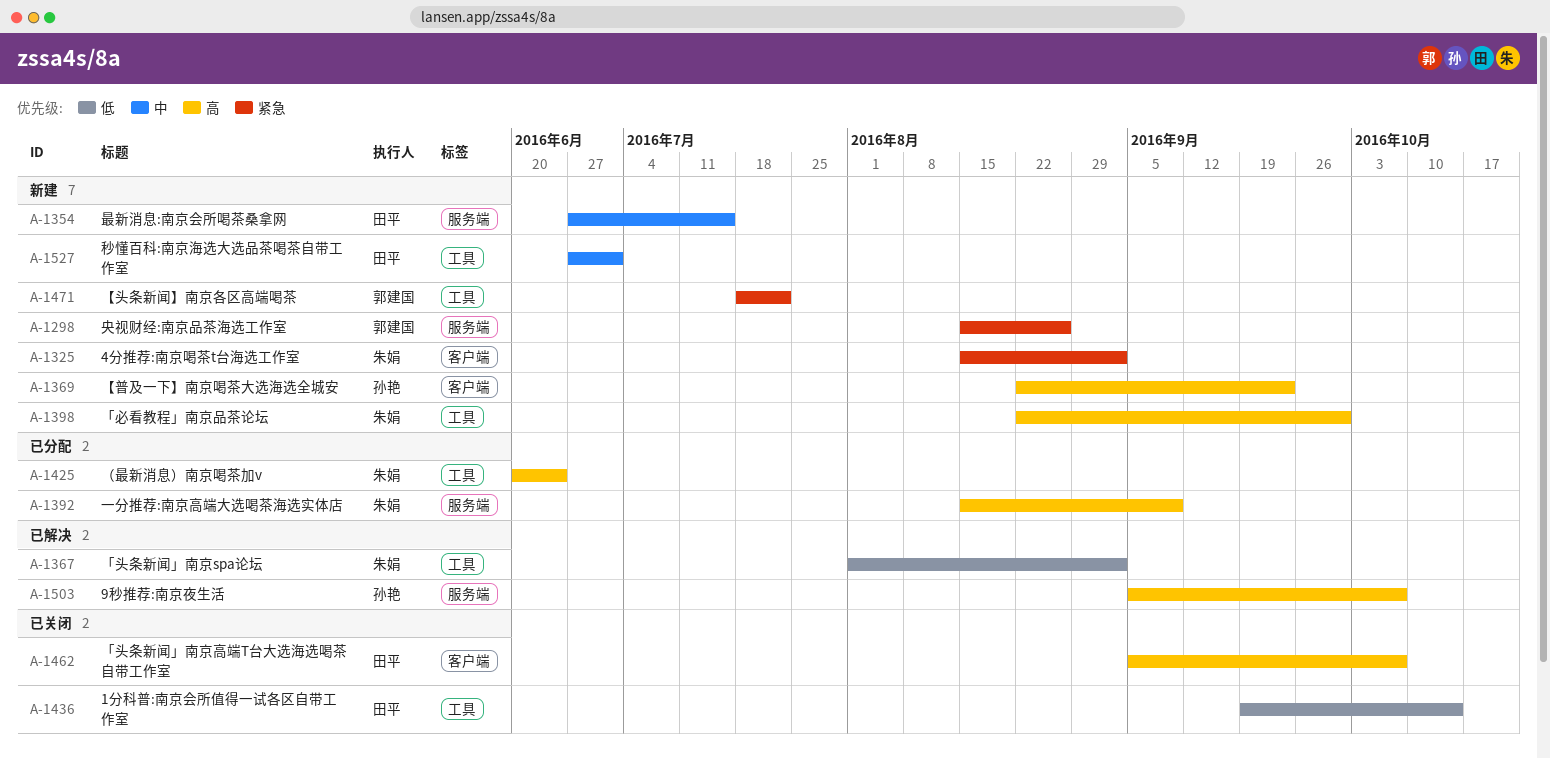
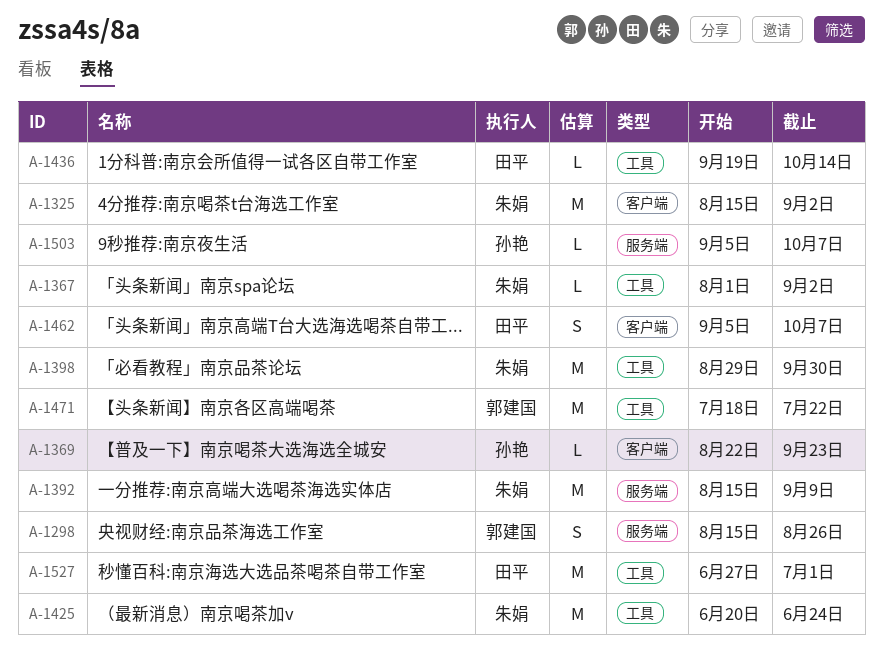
A-1354: present -> none
A-1398, start: Aug 22 -> Aug 29

